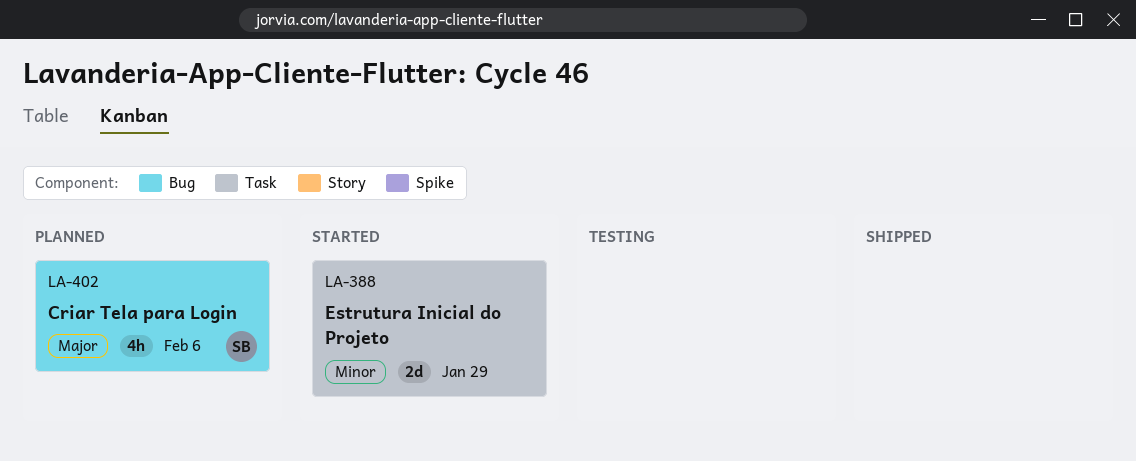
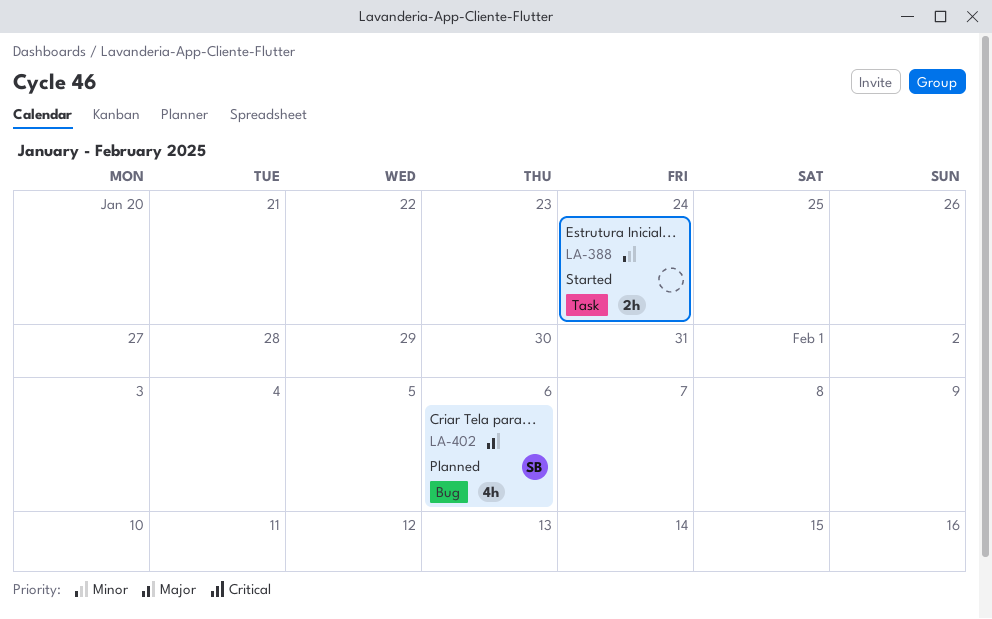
LA-388, estimate: 2d -> 2h
LA-388, due: Jan 29 -> Jan 24

